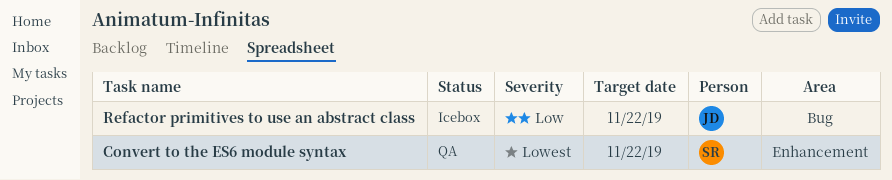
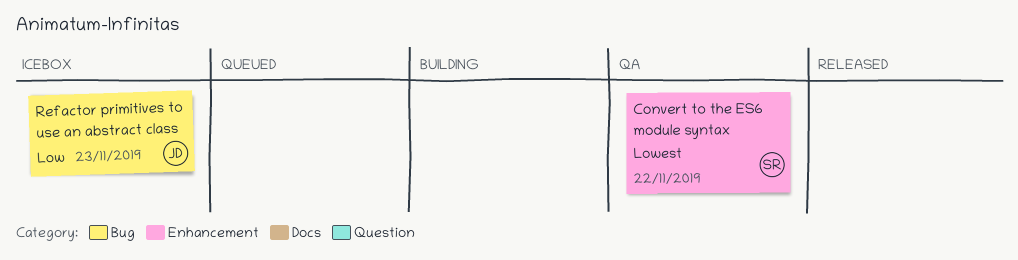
Refactor primitives to use an abstract class, due: Nov 22 -> Nov 23

